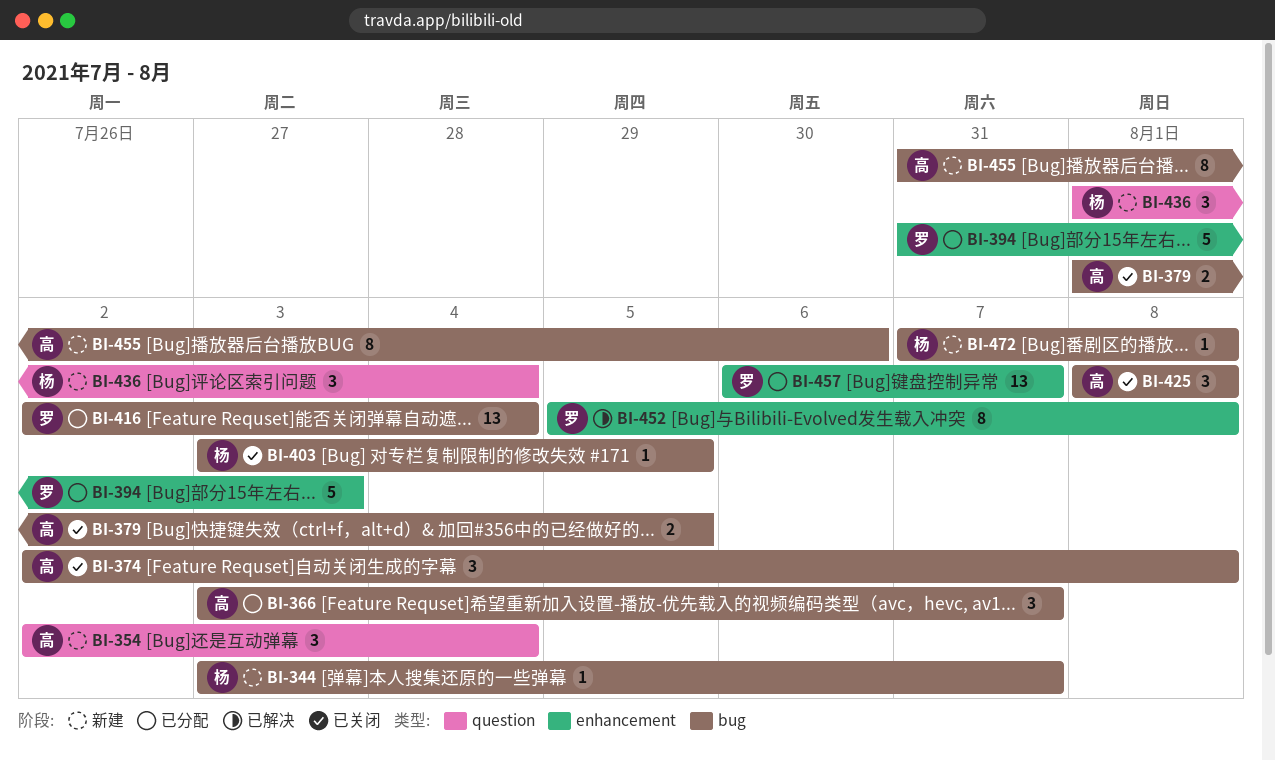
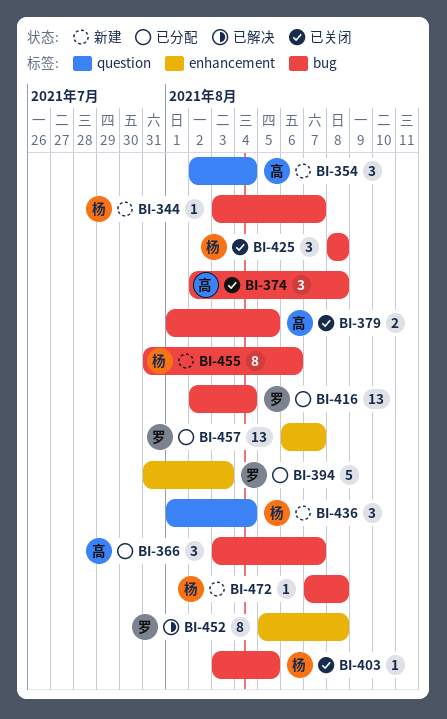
BI-425, owner: 高 -> 杨
BI-455, owner: 高 -> 杨

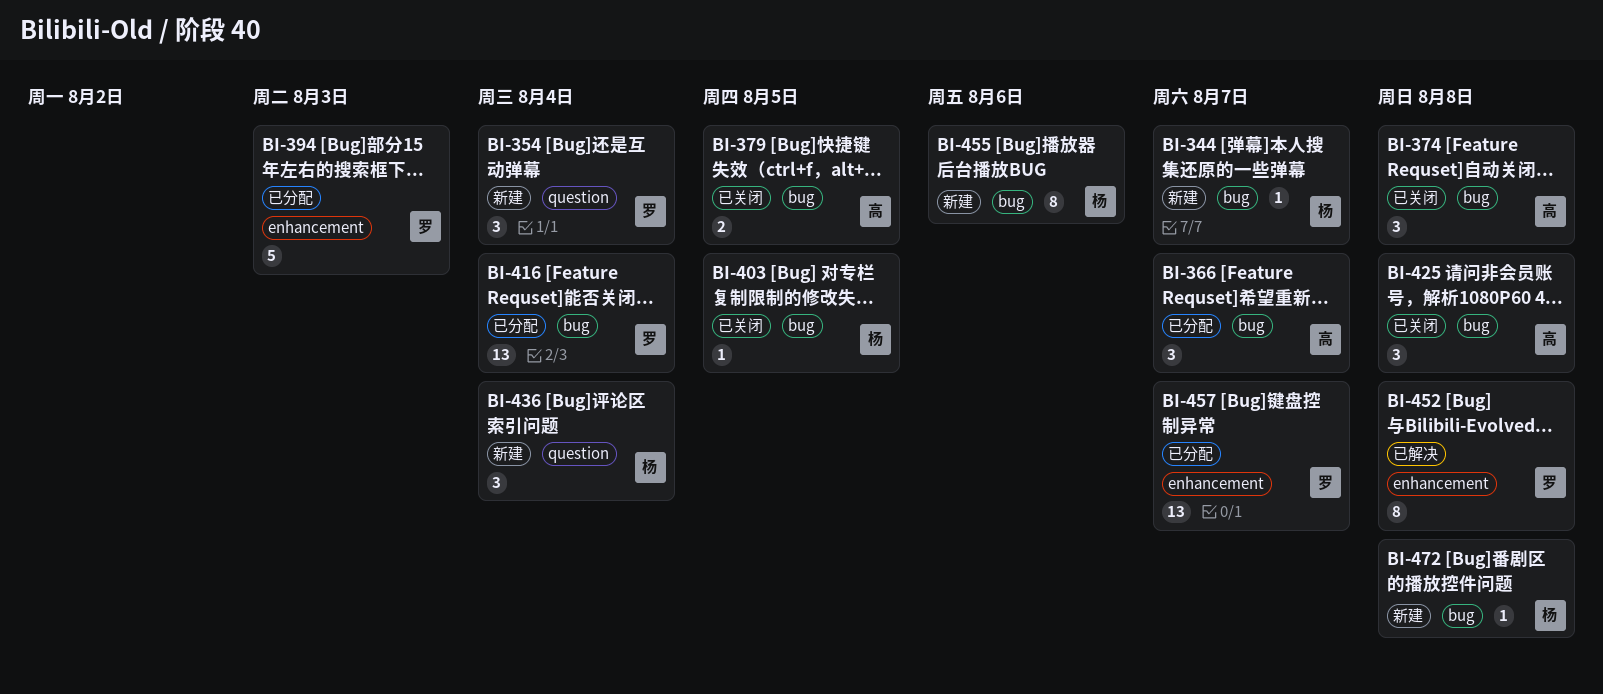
BI-354, owner: 高 -> 罗
BI-425, owner: 杨 -> 高

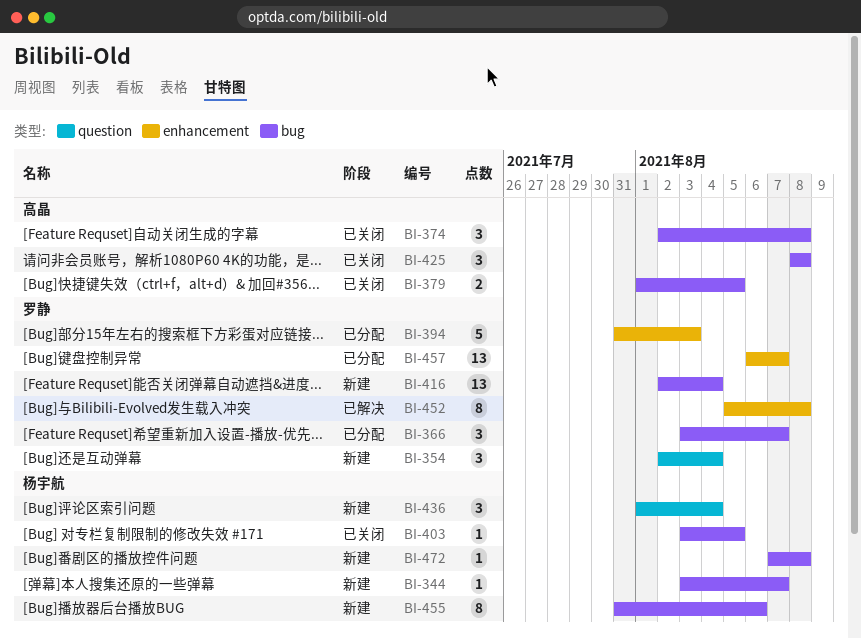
BI-366, owner: 高晶 -> 罗静
BI-416, status: 已分配 -> 新建

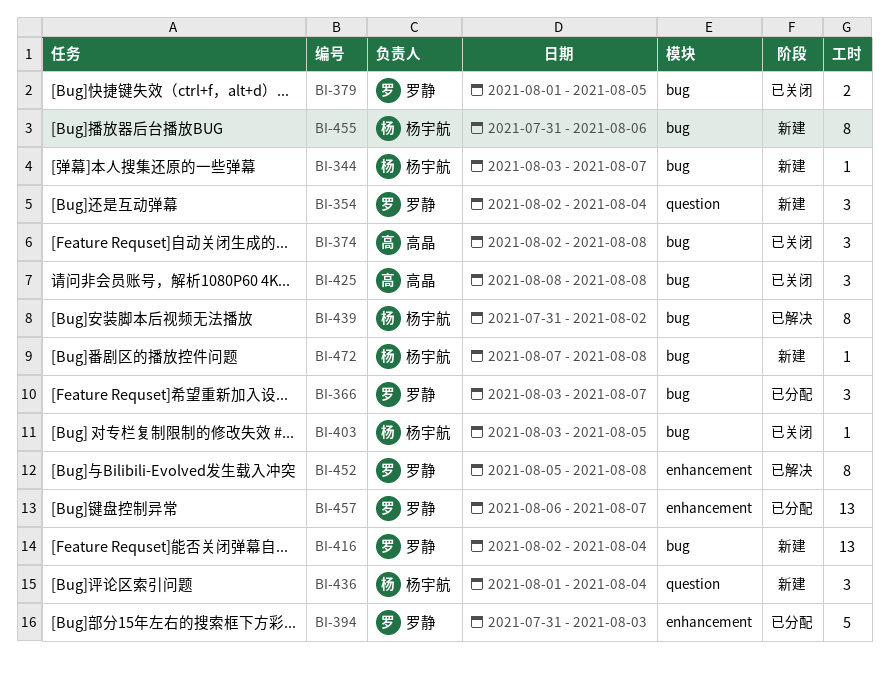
BI-379, owner: 高晶 -> 罗静
BI-439: none -> present

